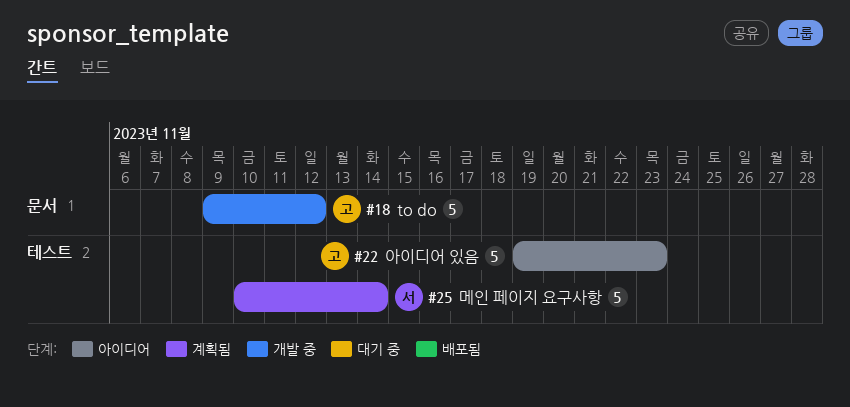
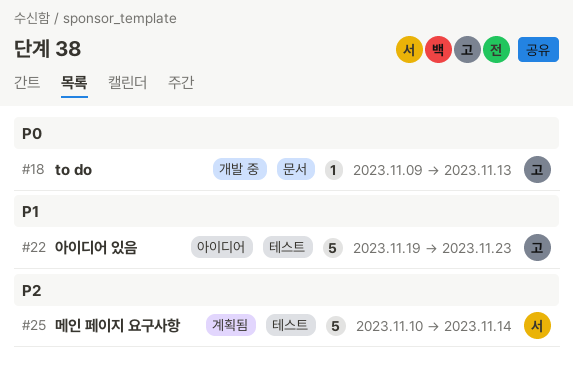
#18, estimate: 5 -> 1
#18, due: Nov 12 -> Nov 13

